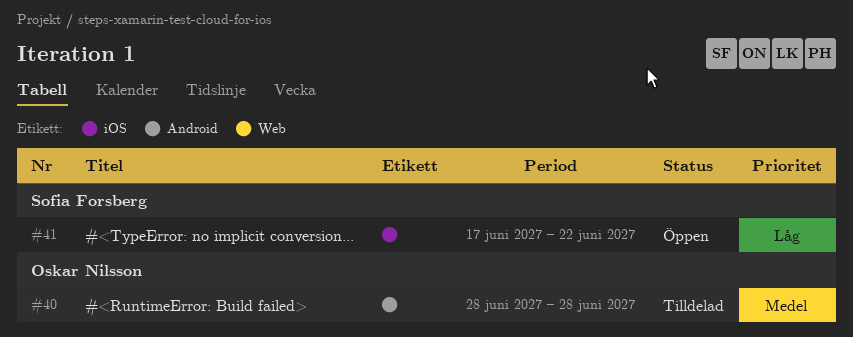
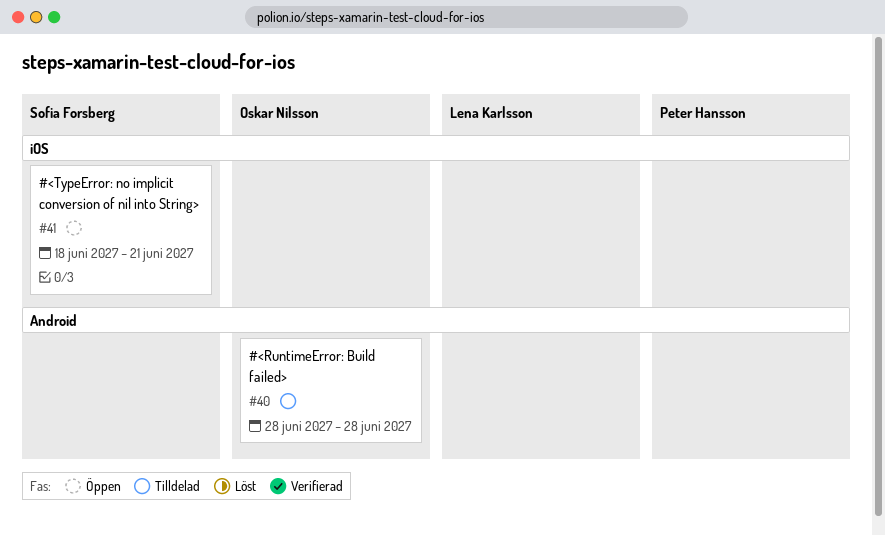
#41, start: Jun 17 -> Jun 18
#41, due: Jun 22 -> Jun 21

